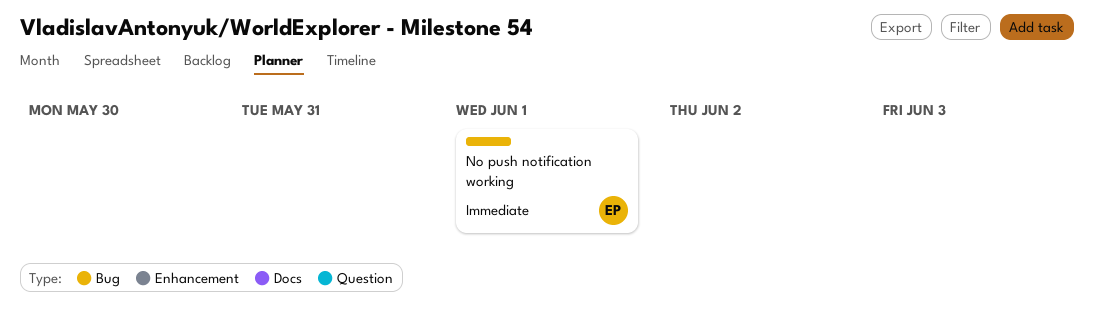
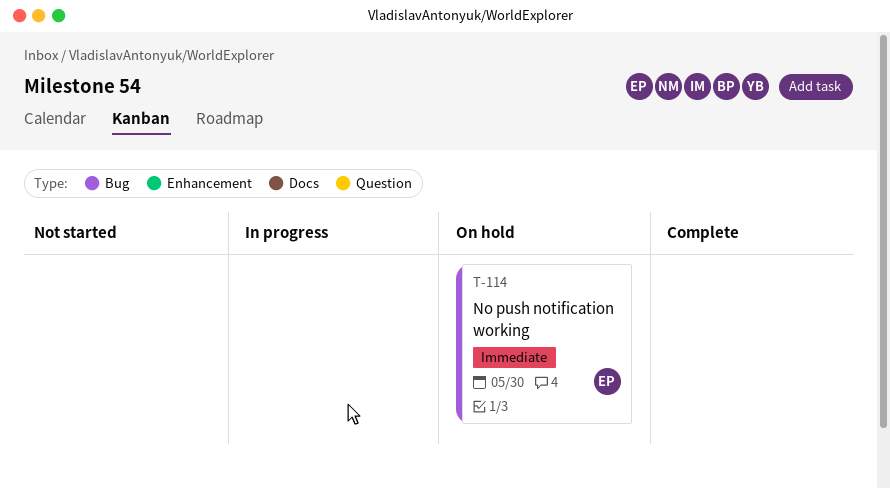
No push notification working, due: Jun 1 -> May 30

